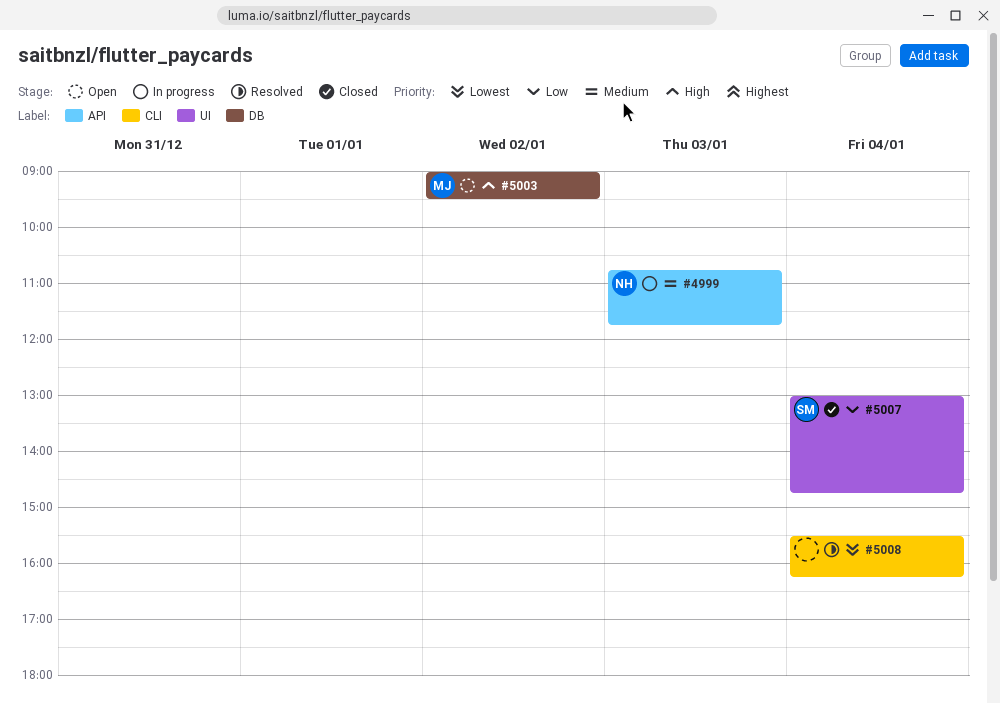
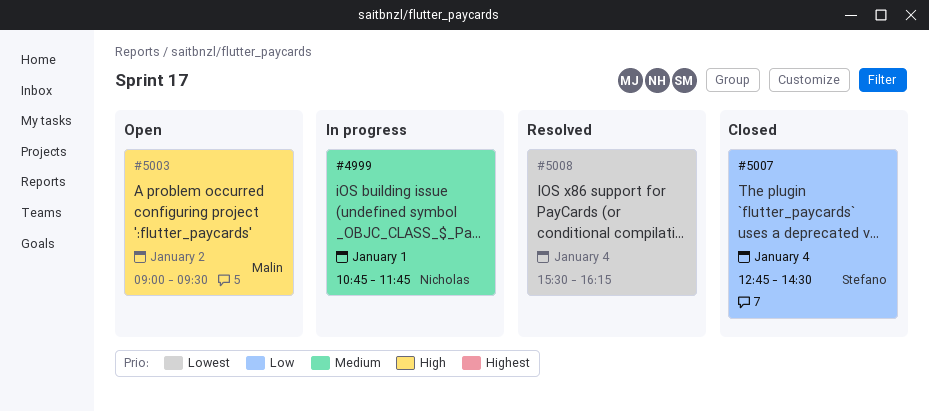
#4999, day: Jan 3 -> Jan 1
#5007, begins: 13:00 -> 12:45
#5007, ends: 14:45 -> 14:30

